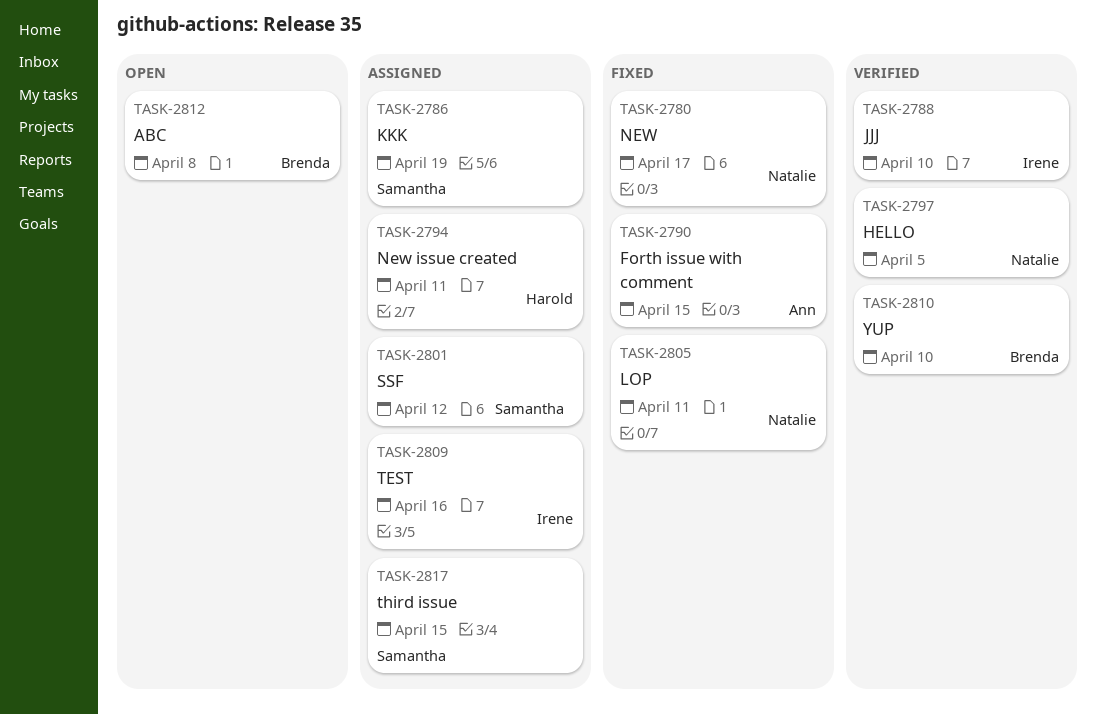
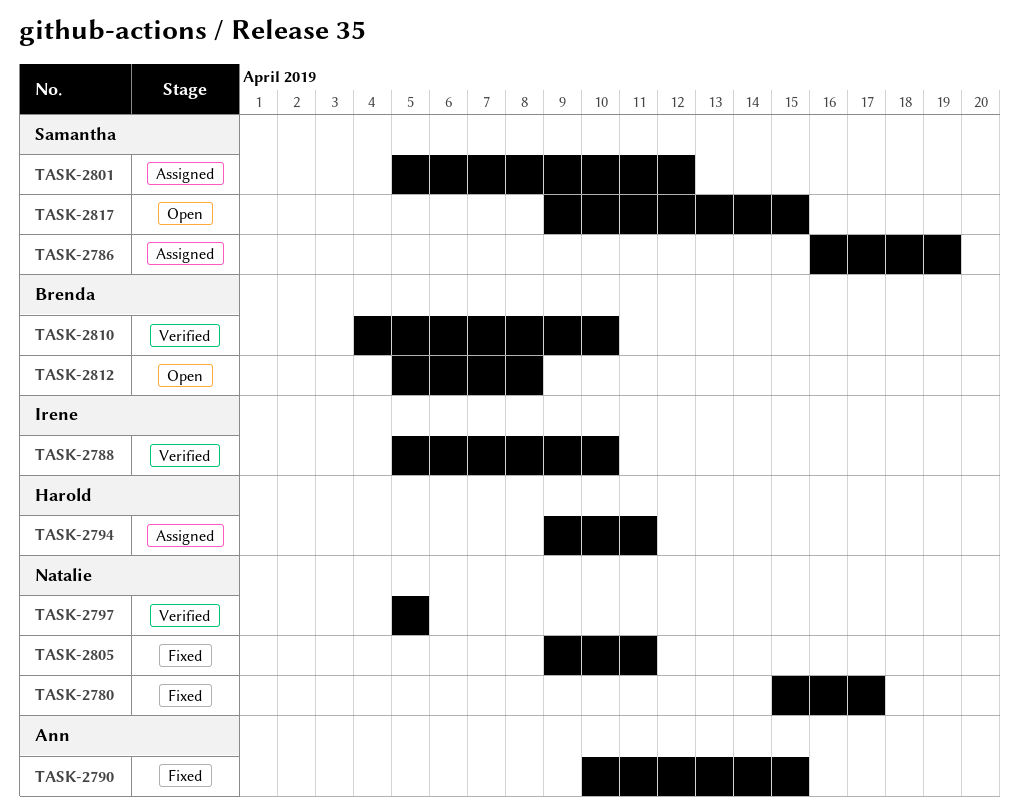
TASK-2809: present -> none
TASK-2817, status: Assigned -> Open

